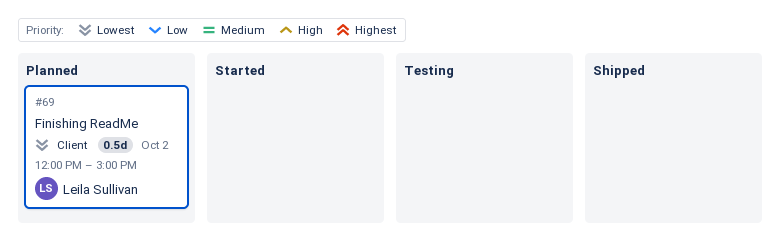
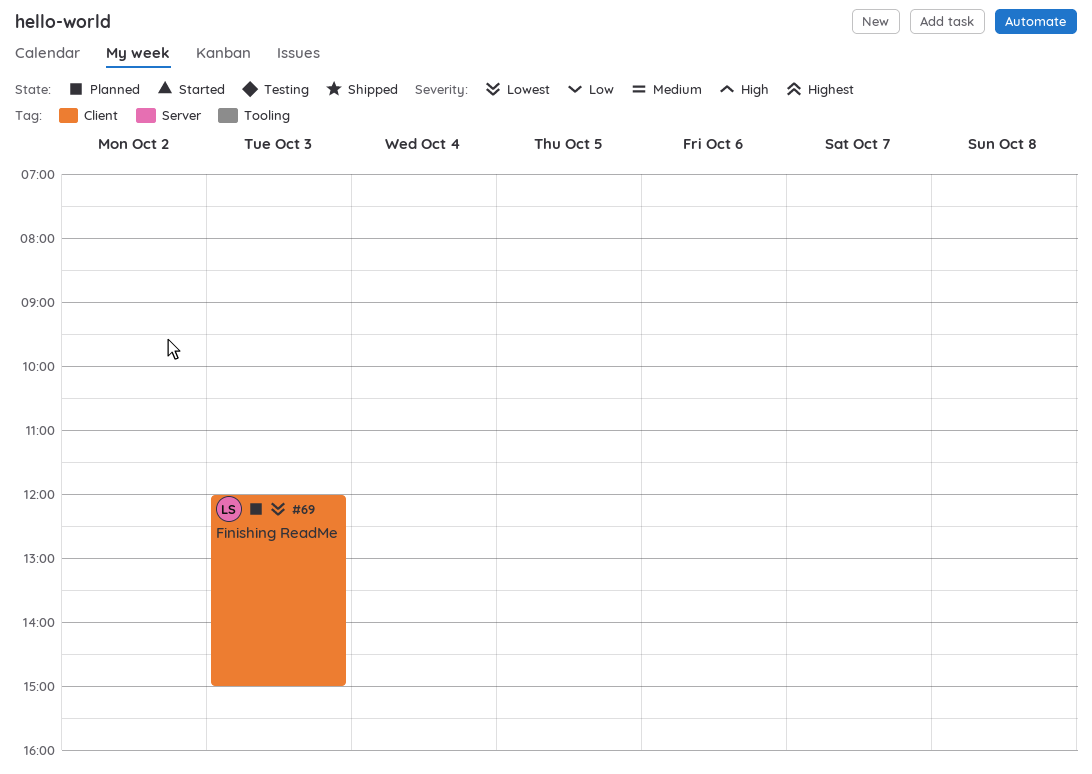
#69, day: Oct 2 -> Oct 3

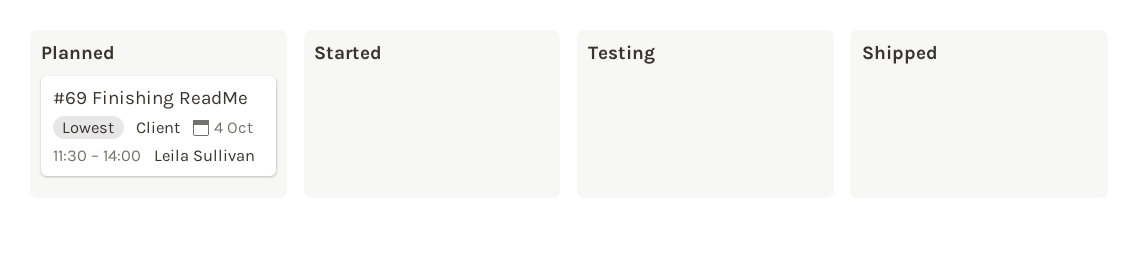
#69, day: Oct 3 -> Oct 4
#69, begins: 12:00 -> 11:30
#69, ends: 15:00 -> 14:00

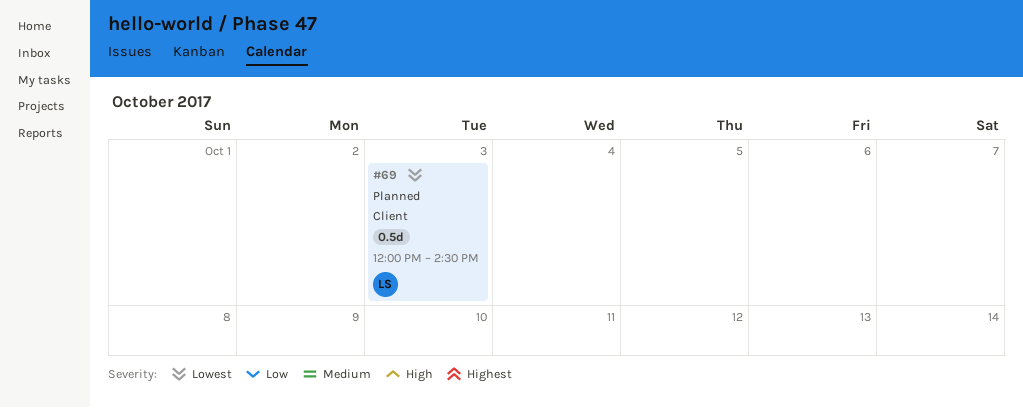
#69, day: Oct 4 -> Oct 3
#69, begins: 11:30 -> 12:00
#69, ends: 14:00 -> 14:30

